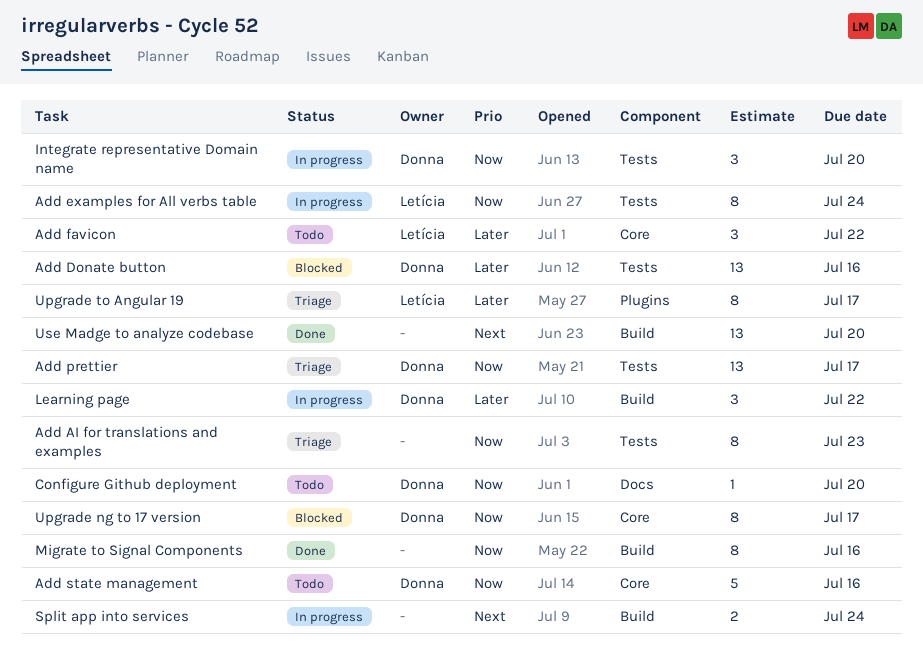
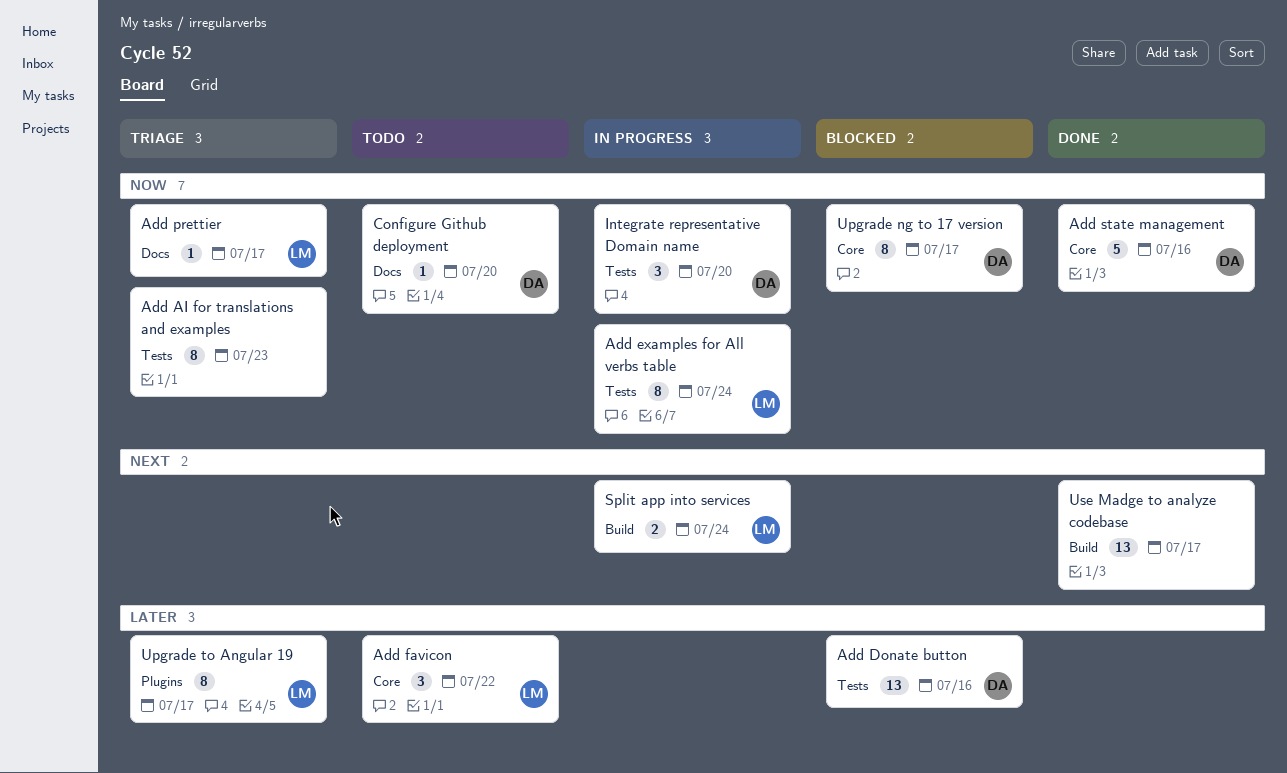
Add prettier, owner: Donna -> Letícia
Add prettier, label: Tests -> Docs
Add prettier, estimate: 13 -> 1
Add state management, status: Todo -> Done
Learning page: present -> none
Migrate to Signal Components: present -> none
Split app into services, owner: none -> Letícia
Use Madge to analyze codebase, due: Jul 20 -> Jul 17

